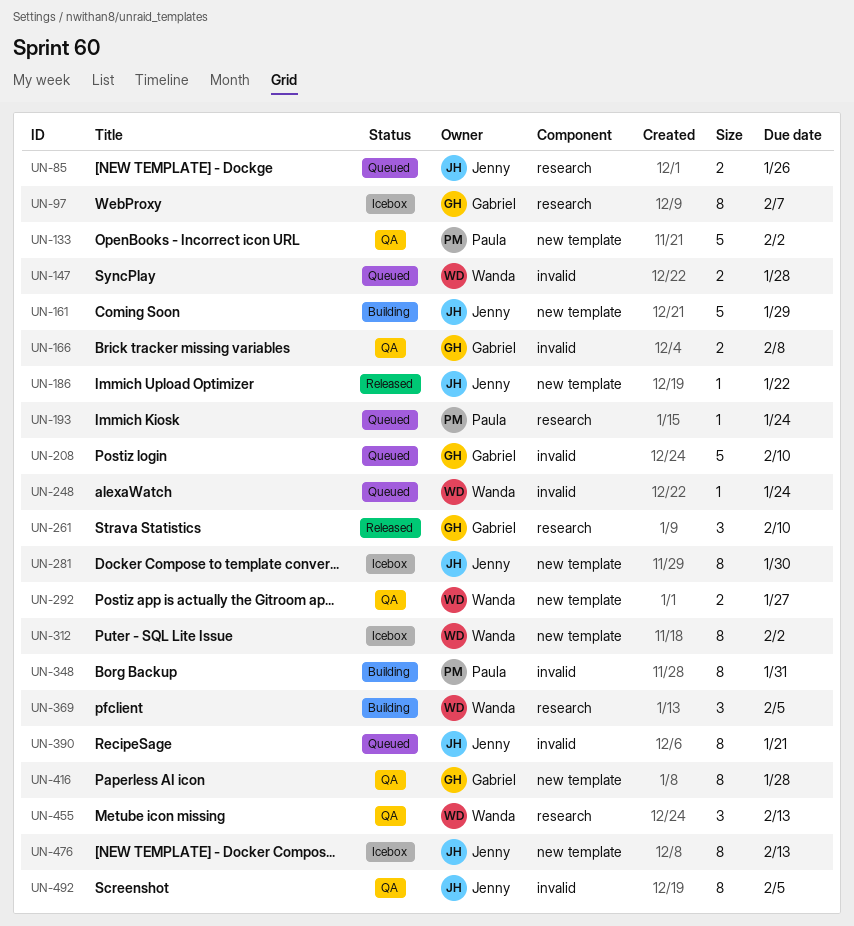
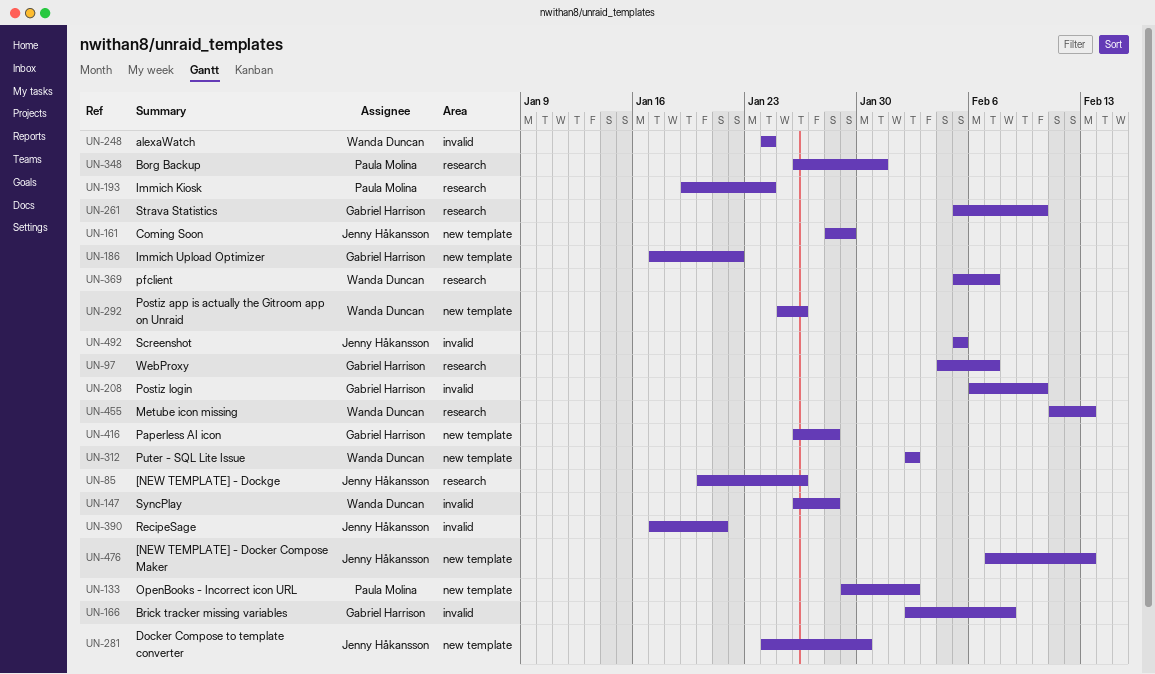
UN-186, owner: Jenny Håkansson -> Gabriel Harrison
UN-292, due: Jan 27 -> Jan 26
UN-348, label: invalid -> research
UN-369, due: Feb 5 -> Feb 7

